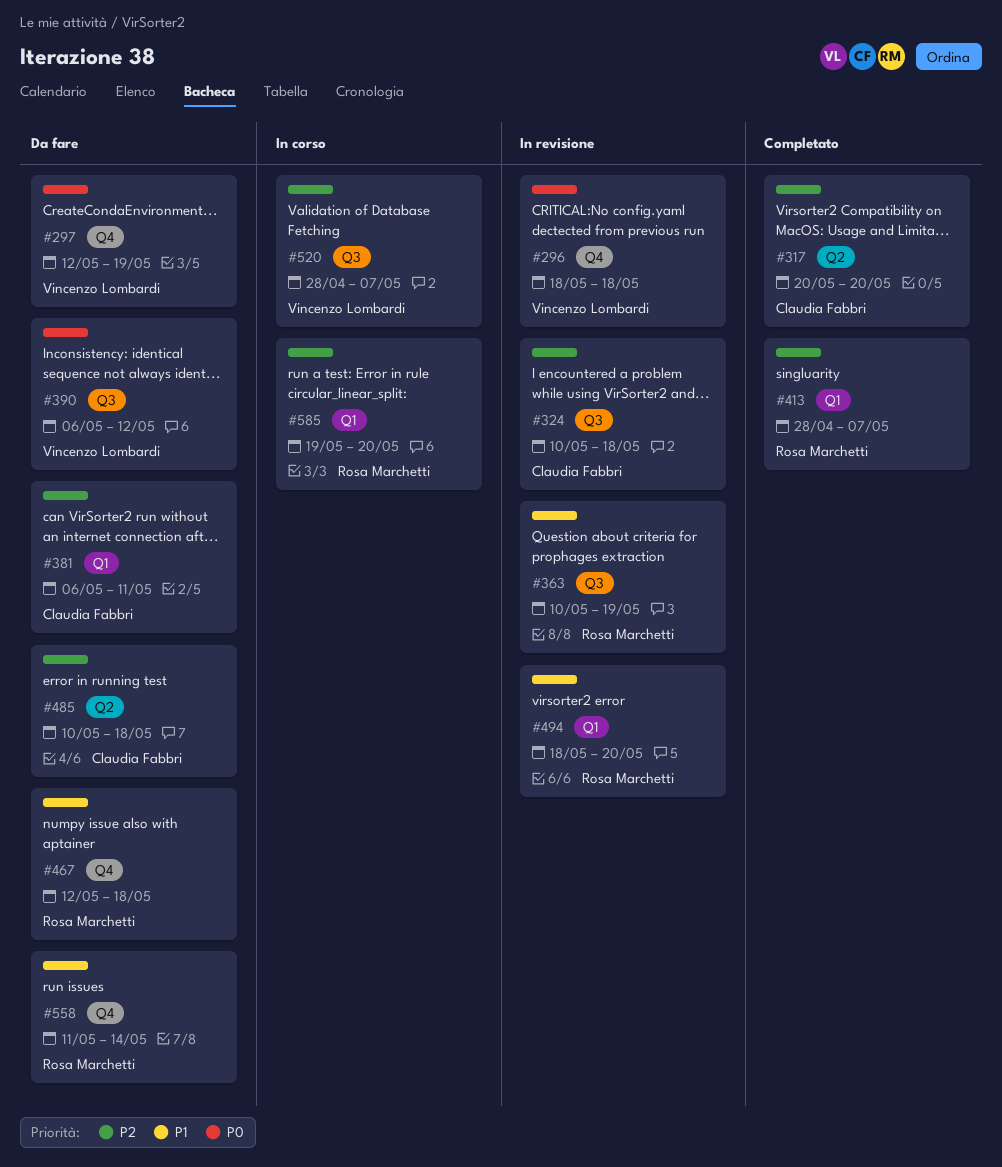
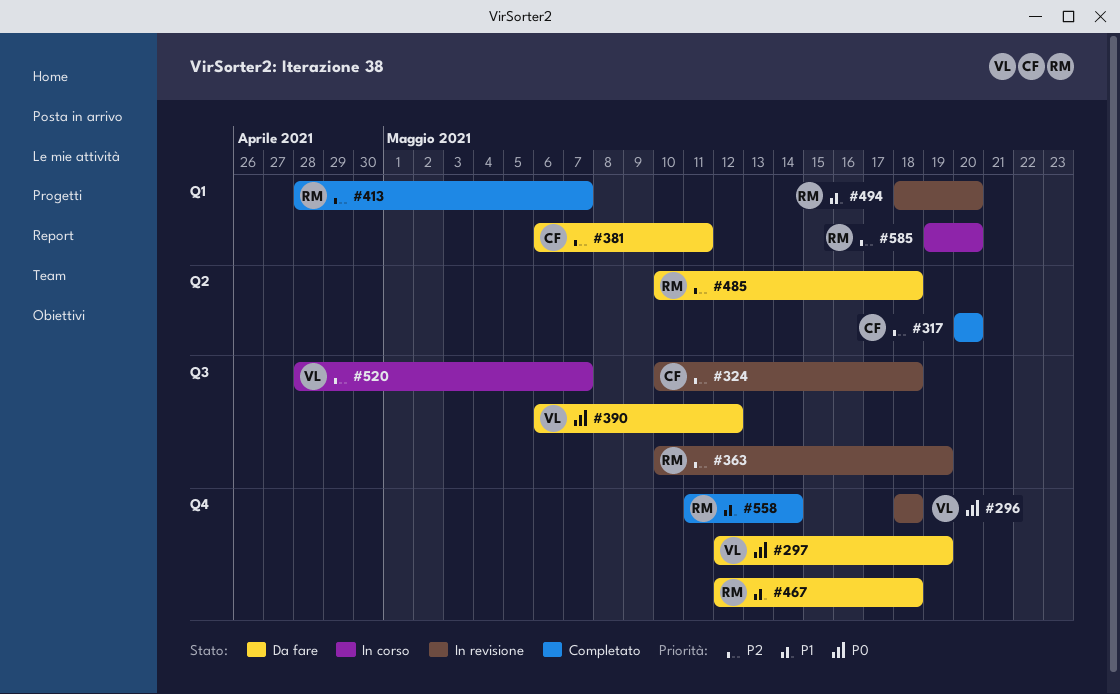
#363, priority: P1 -> P2
#485, owner: Claudia Fabbri -> Rosa Marchetti
#558, status: Da fare -> Completato

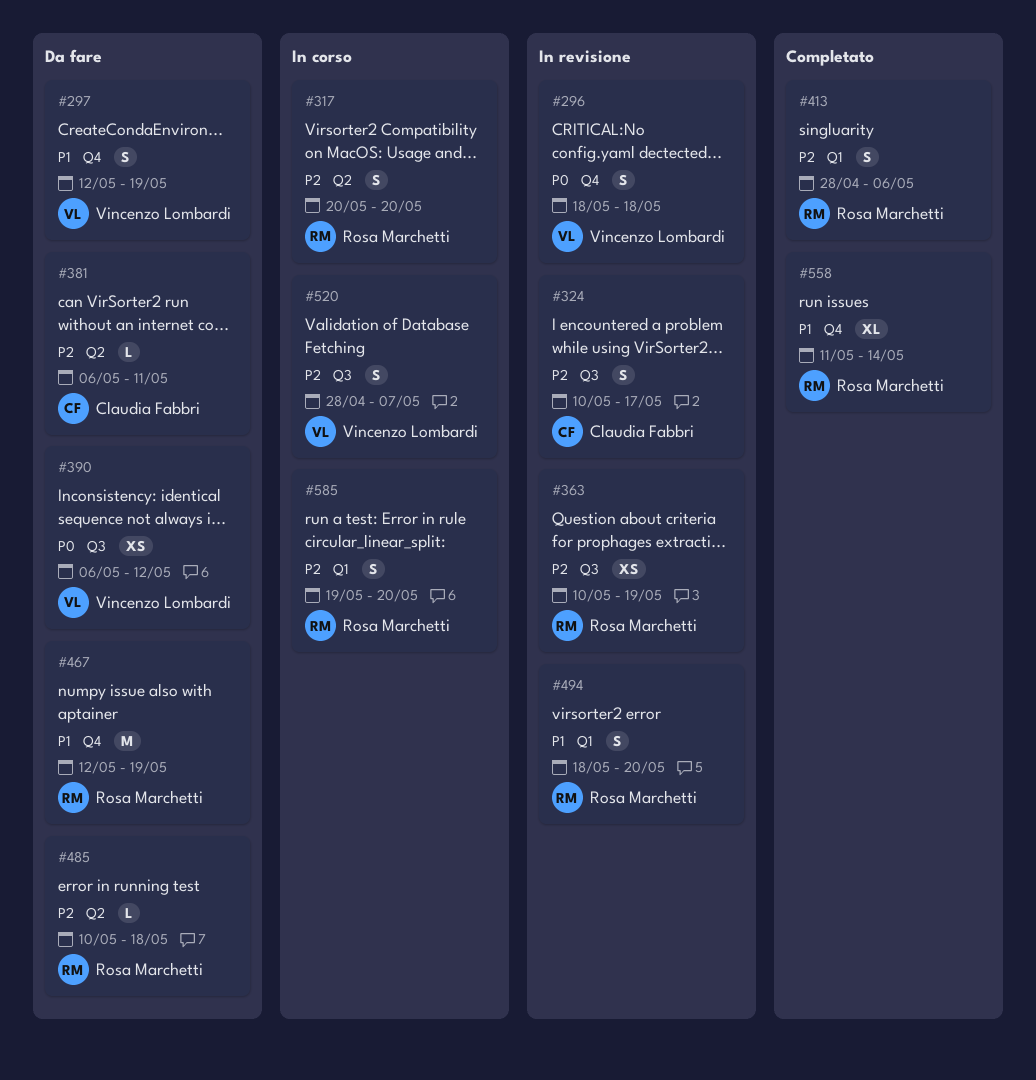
#297, priority: P0 -> P1
#317, status: Completato -> In corso
#317, owner: Claudia Fabbri -> Rosa Marchetti
#324, due: May 18 -> May 17
#381, label: Q1 -> Q2
#413, due: May 7 -> May 6
#467, due: May 18 -> May 19

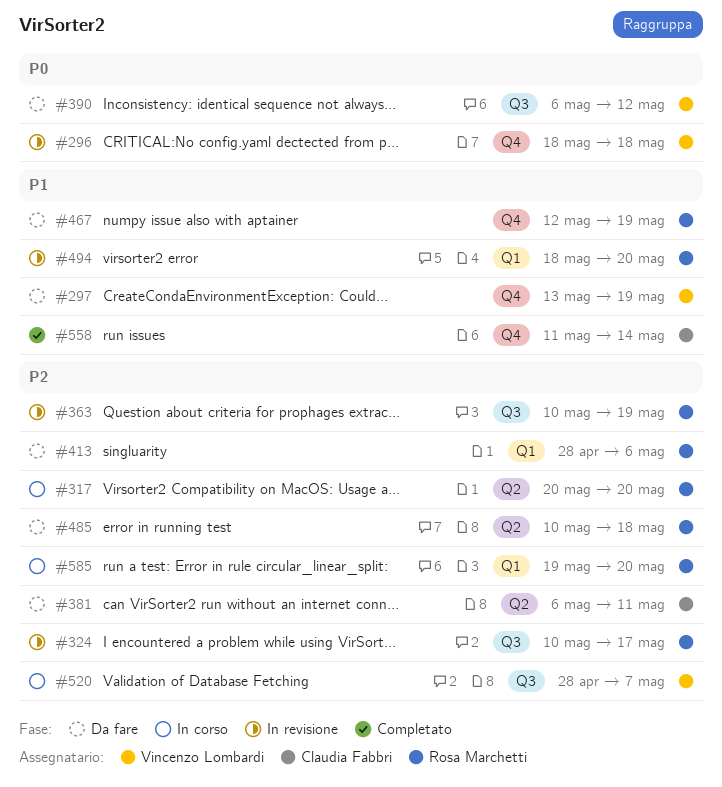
#297, start: May 12 -> May 13
#324, owner: Claudia Fabbri -> Rosa Marchetti
#413, status: Completato -> Da fare
#558, owner: Rosa Marchetti -> Claudia Fabbri

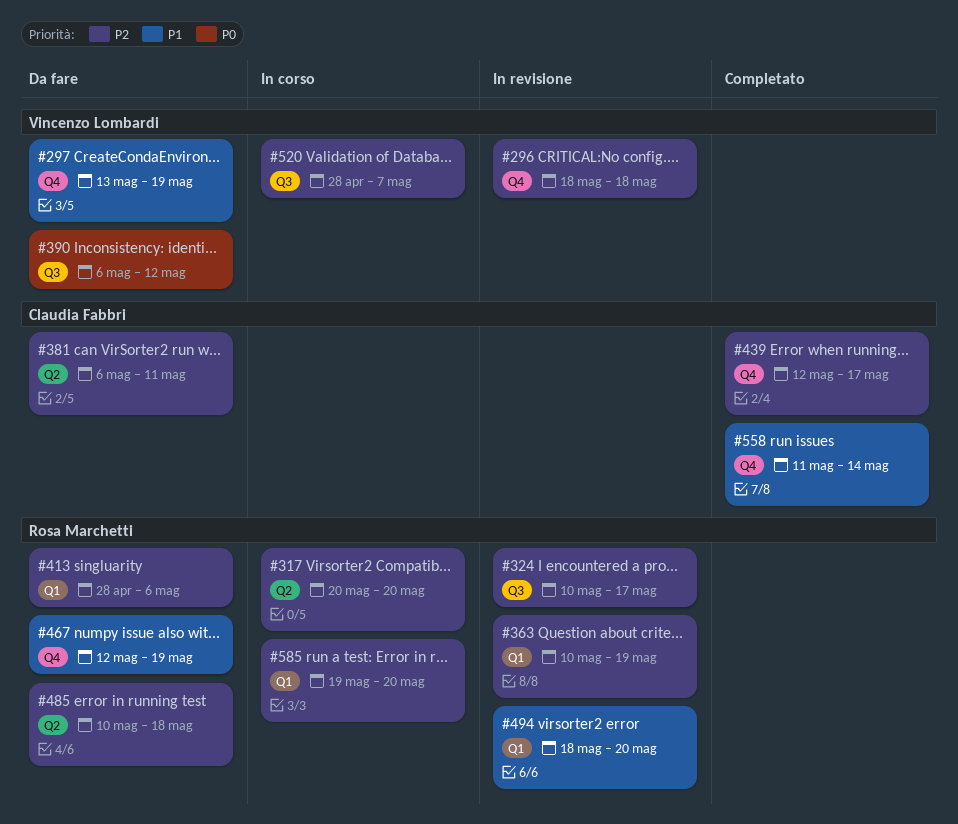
#296, priority: P0 -> P2
#363, label: Q3 -> Q1
#439: none -> present

